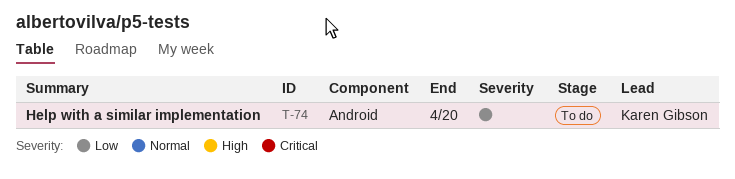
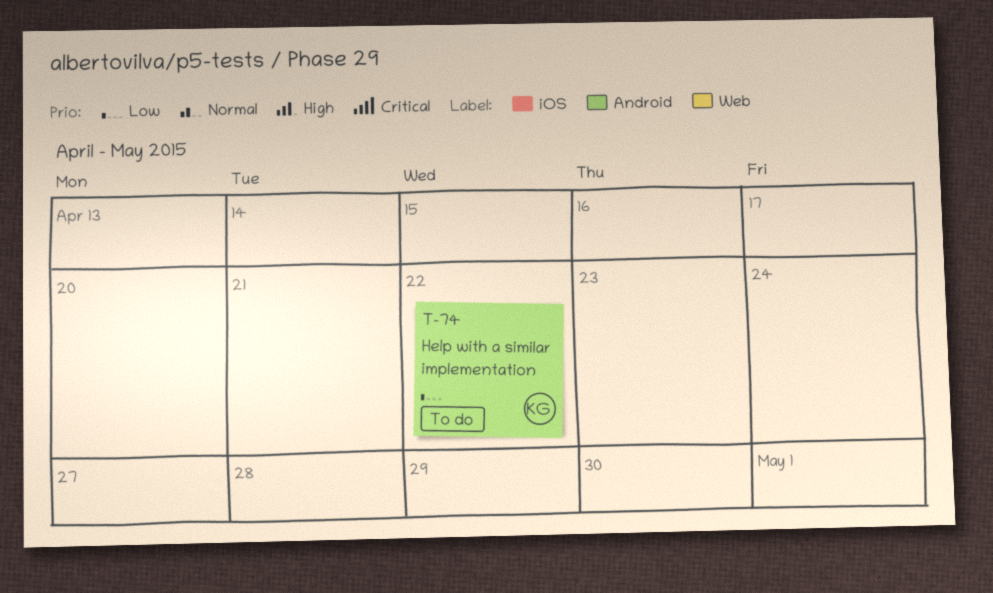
T-74, due: Apr 20 -> Apr 22

